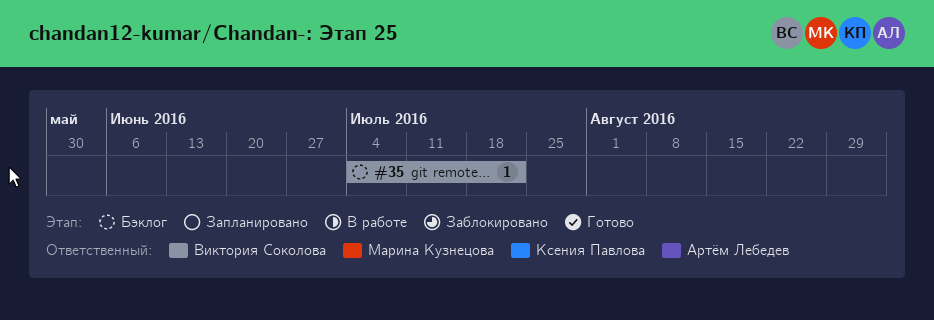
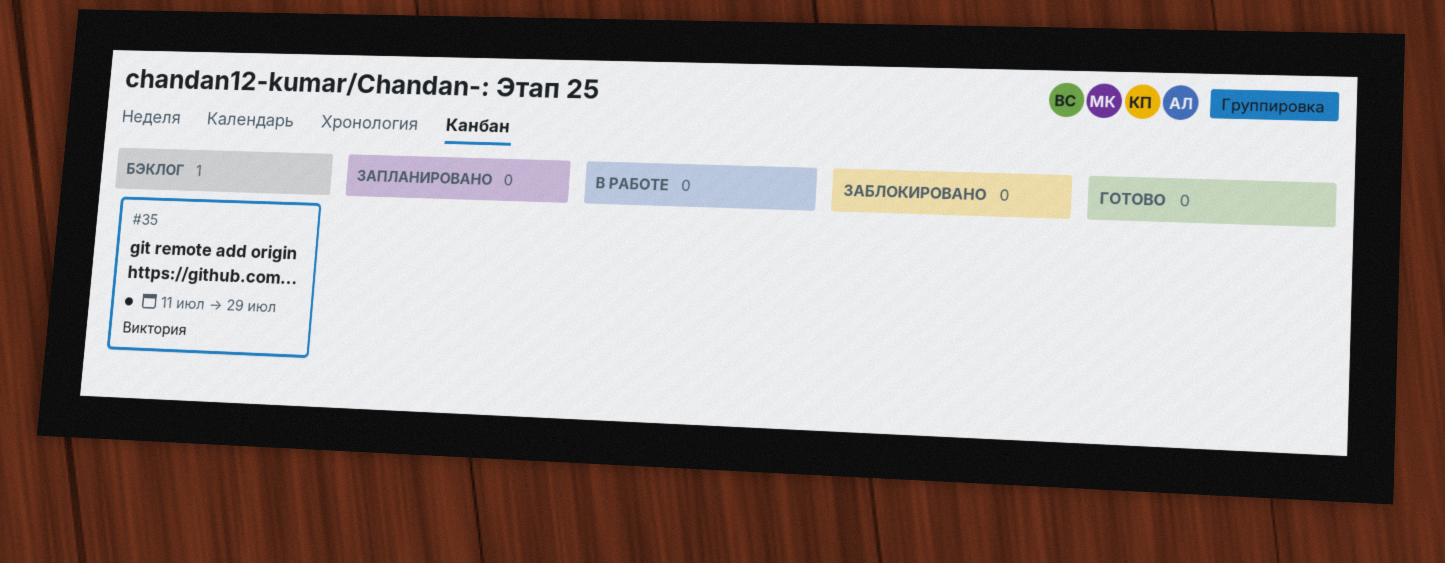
#35, start: Jul 4 -> Jul 11
#35, due: Jul 22 -> Jul 29

